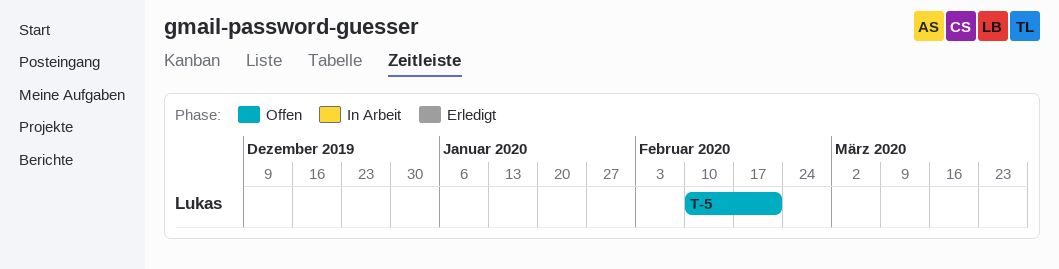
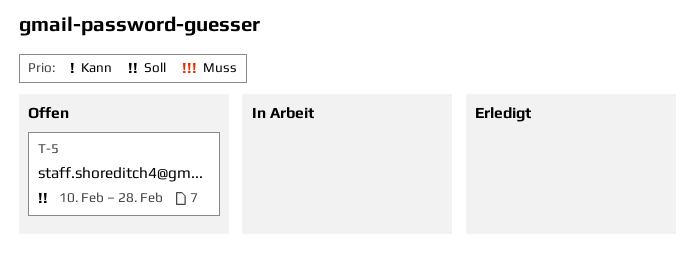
T-5, due: Feb 21 -> Feb 28

